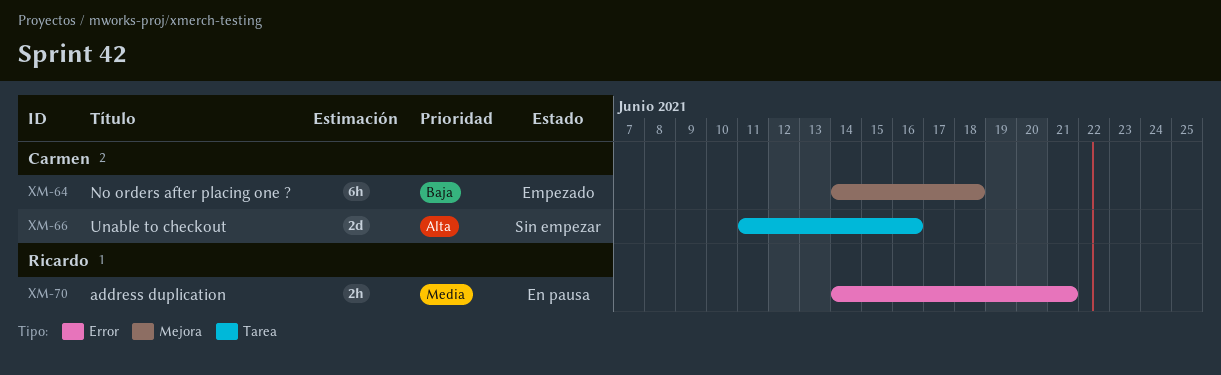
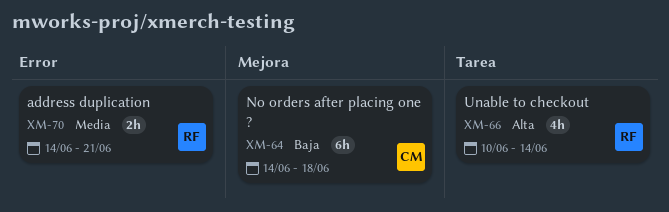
XM-66, owner: Carmen -> Ricardo
XM-66, estimate: 2d -> 4h
XM-66, start: Jun 11 -> Jun 10
XM-66, due: Jun 16 -> Jun 14

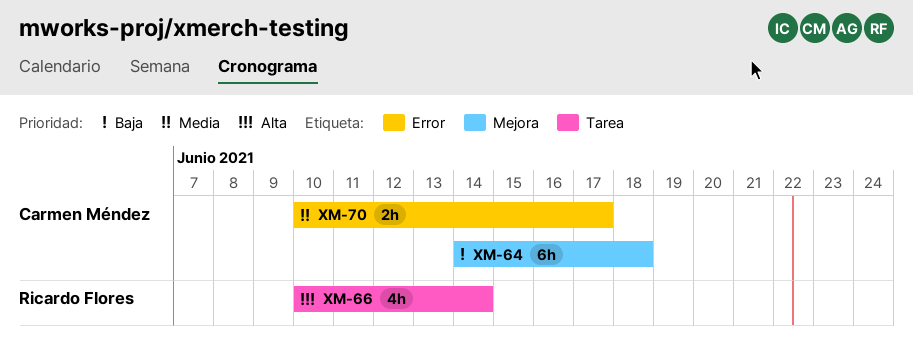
XM-70, owner: Ricardo Flores -> Carmen Méndez
XM-70, start: Jun 14 -> Jun 10
XM-70, due: Jun 21 -> Jun 17

